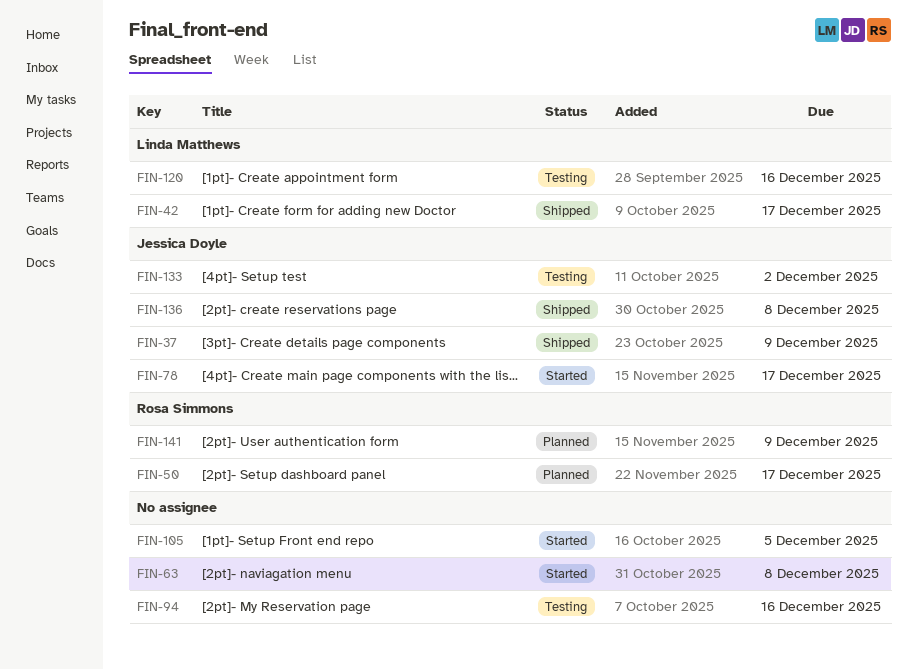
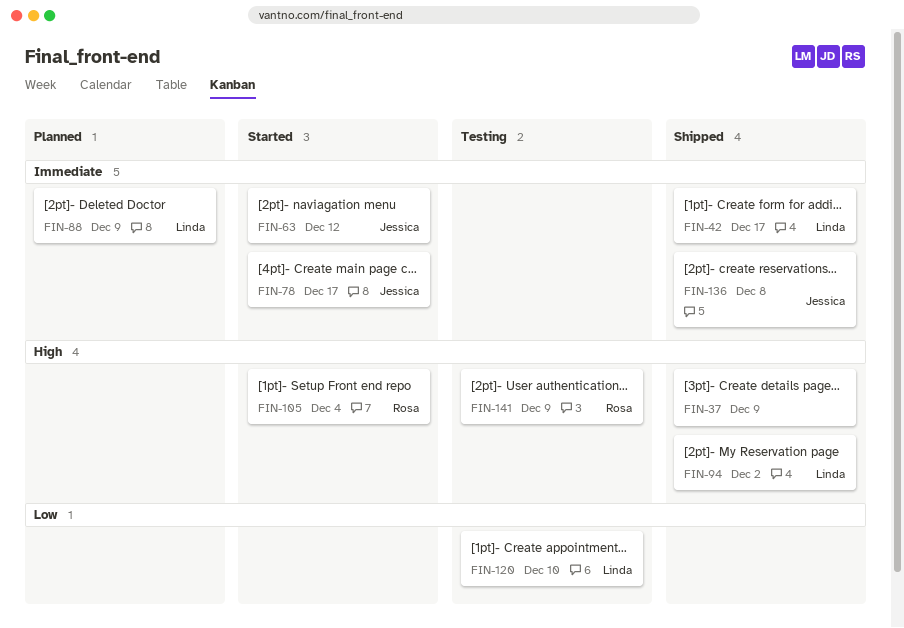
FIN-37, owner: Jessica Doyle -> none
FIN-50: present -> none
FIN-63, owner: none -> Jessica Doyle
FIN-63, due: Dec 8 -> Dec 12
FIN-88: none -> present
FIN-94, status: Testing -> Shipped
FIN-94, owner: none -> Linda Matthews
FIN-94, due: Dec 16 -> Dec 2
FIN-105, owner: none -> Rosa Simmons
FIN-105, due: Dec 5 -> Dec 4
FIN-120, due: Dec 16 -> Dec 10
FIN-133: present -> none
FIN-141, status: Planned -> Testing

